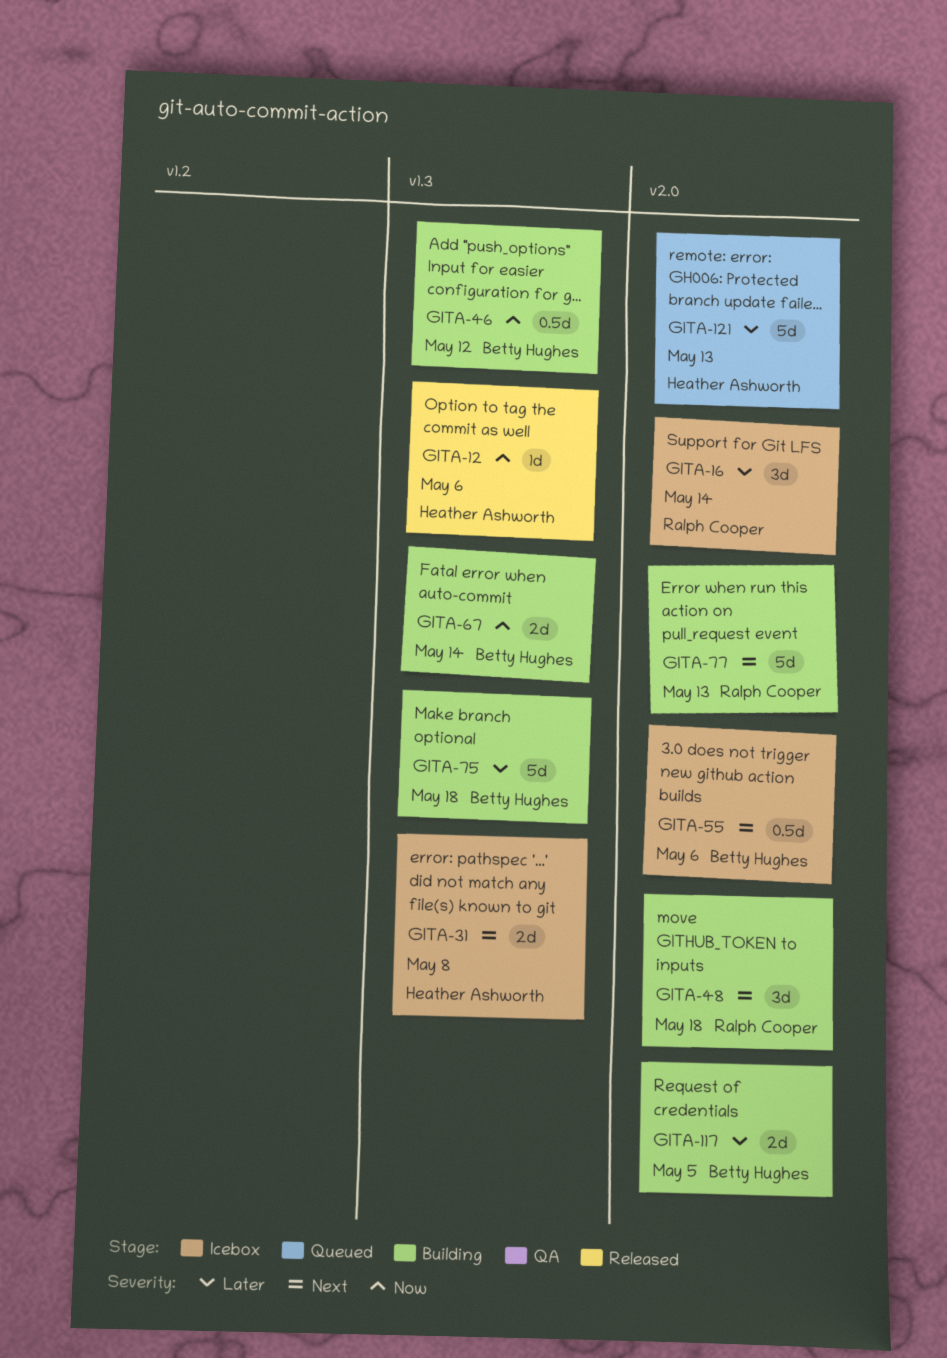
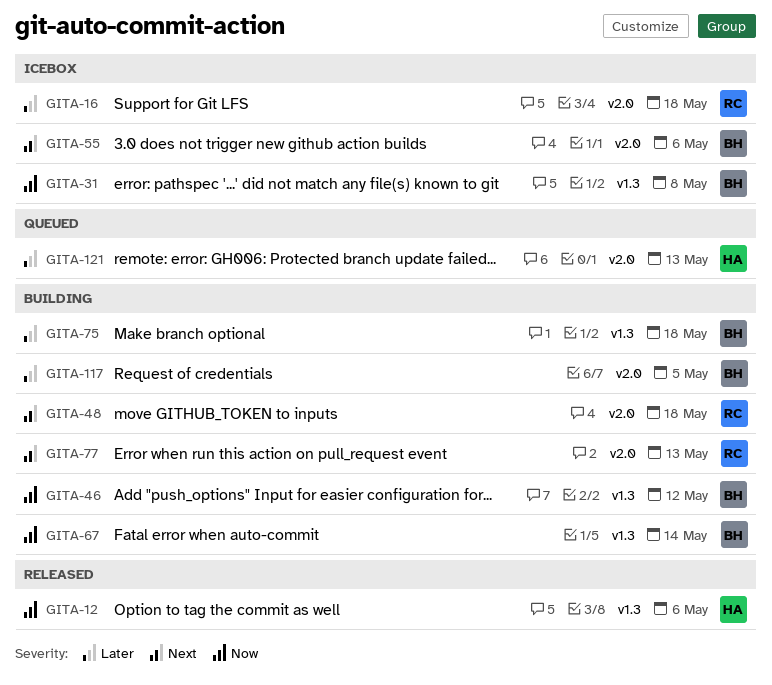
GITA-16, due: May 14 -> May 18
GITA-31, owner: Heather Ashworth -> Betty Hughes
GITA-31, priority: Next -> Now

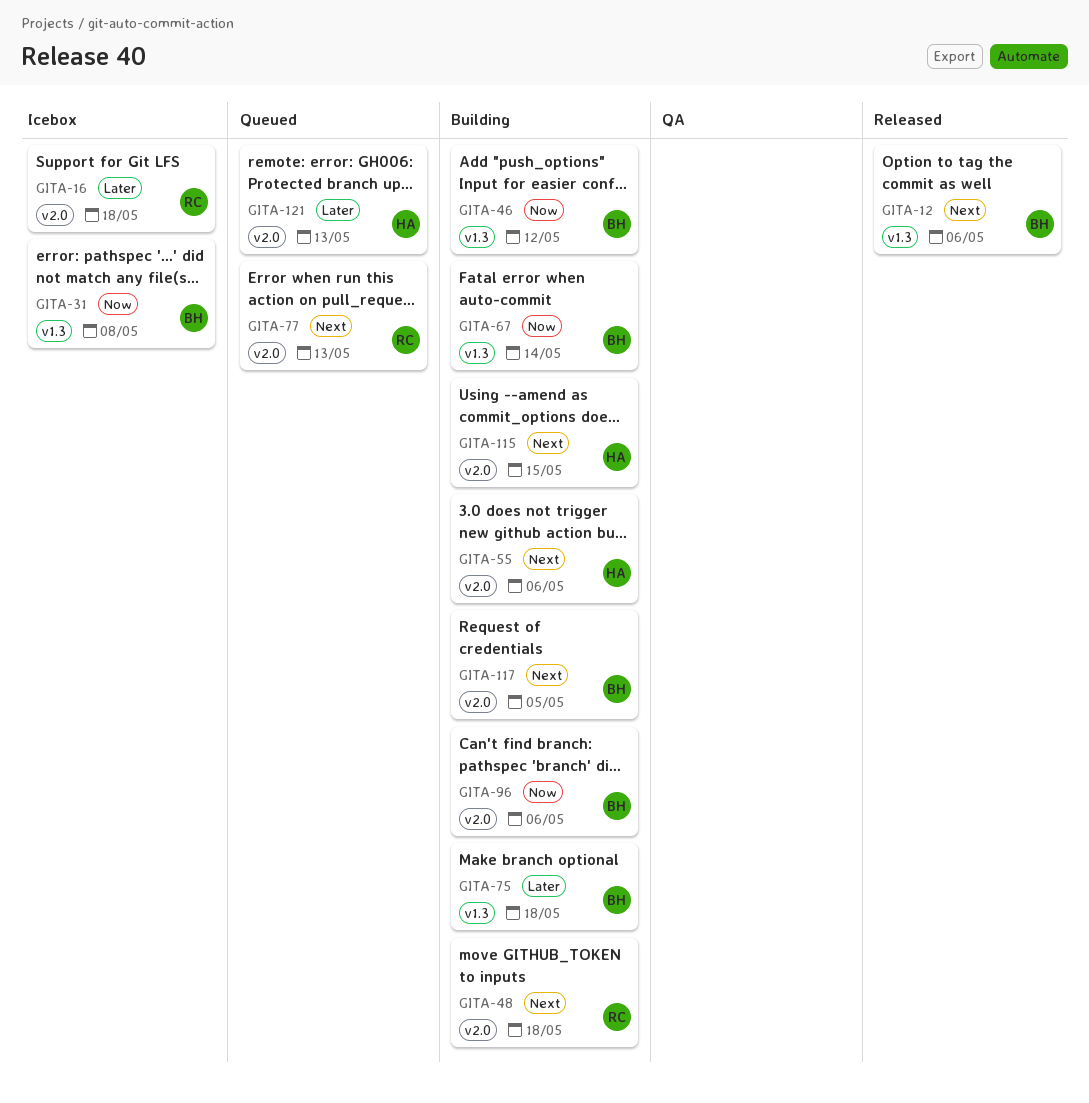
GITA-12, owner: HA -> BH
GITA-12, priority: Now -> Next
GITA-55, status: Icebox -> Building
GITA-55, owner: BH -> HA
GITA-77, status: Building -> Queued
GITA-96: none -> present
GITA-115: none -> present
GITA-117, priority: Later -> Next

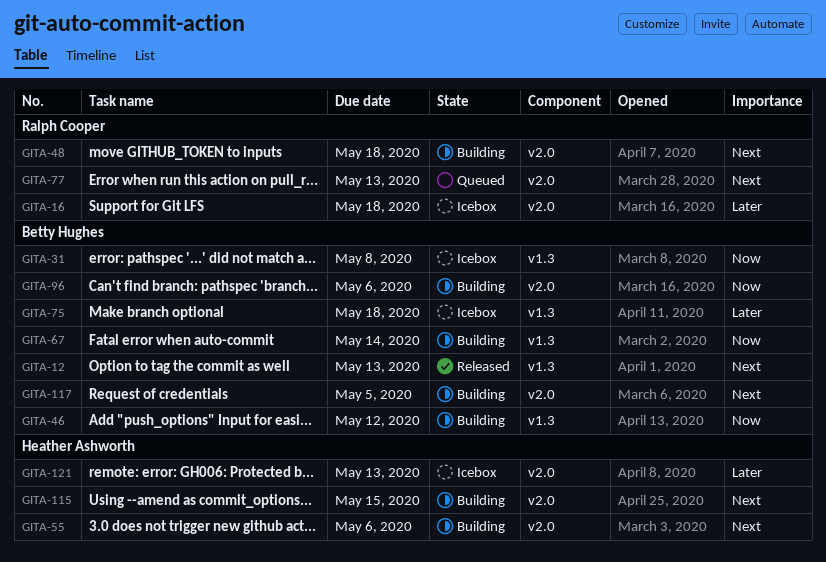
GITA-12, due: May 6 -> May 13
GITA-75, status: Building -> Icebox
GITA-121, status: Queued -> Icebox

